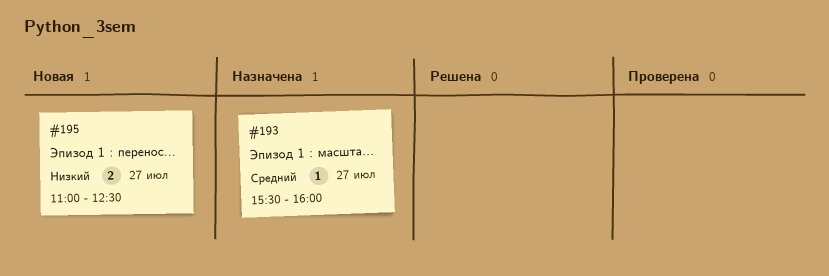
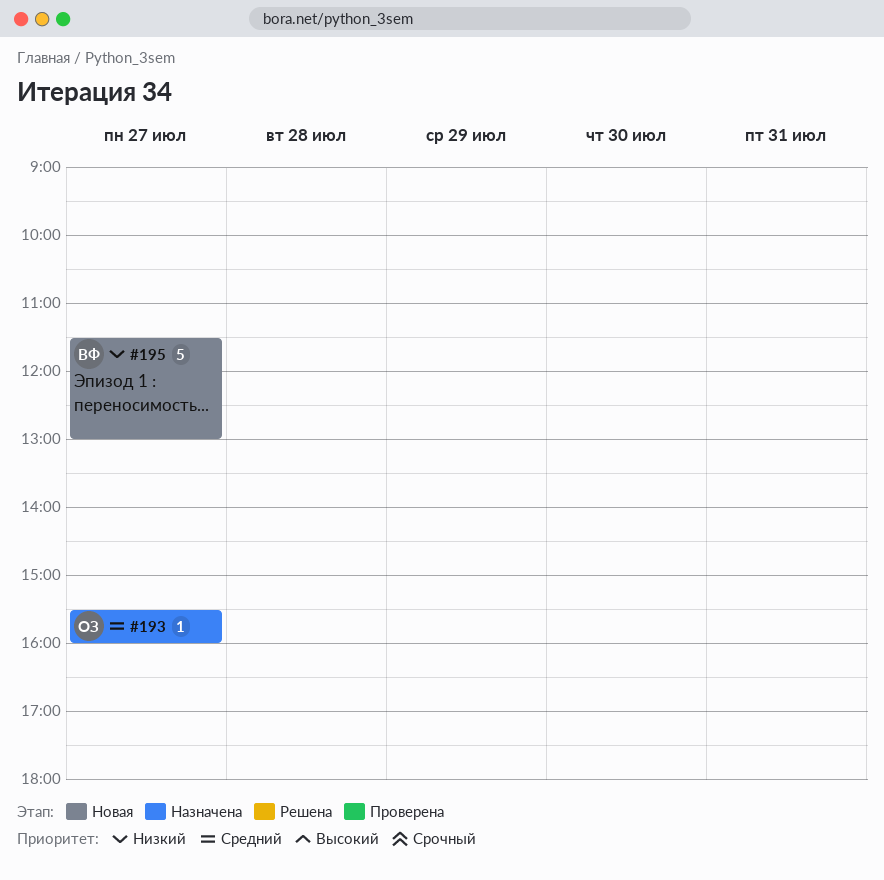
#195, estimate: 2 -> 5
#195, begins: 11:00 -> 11:30
#195, ends: 12:30 -> 13:00

